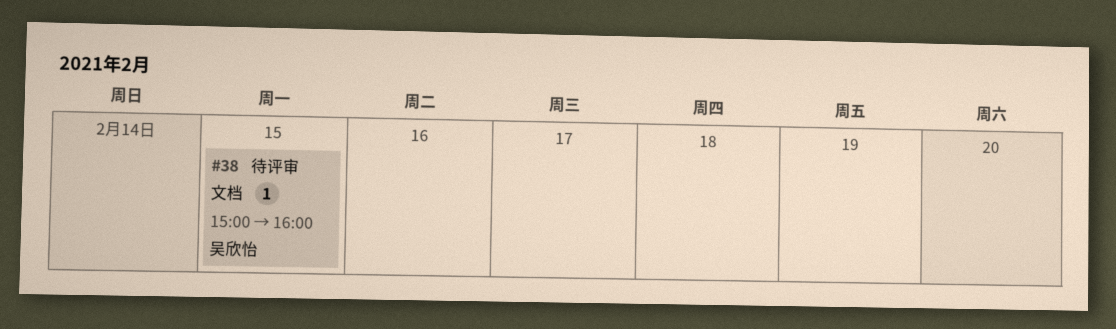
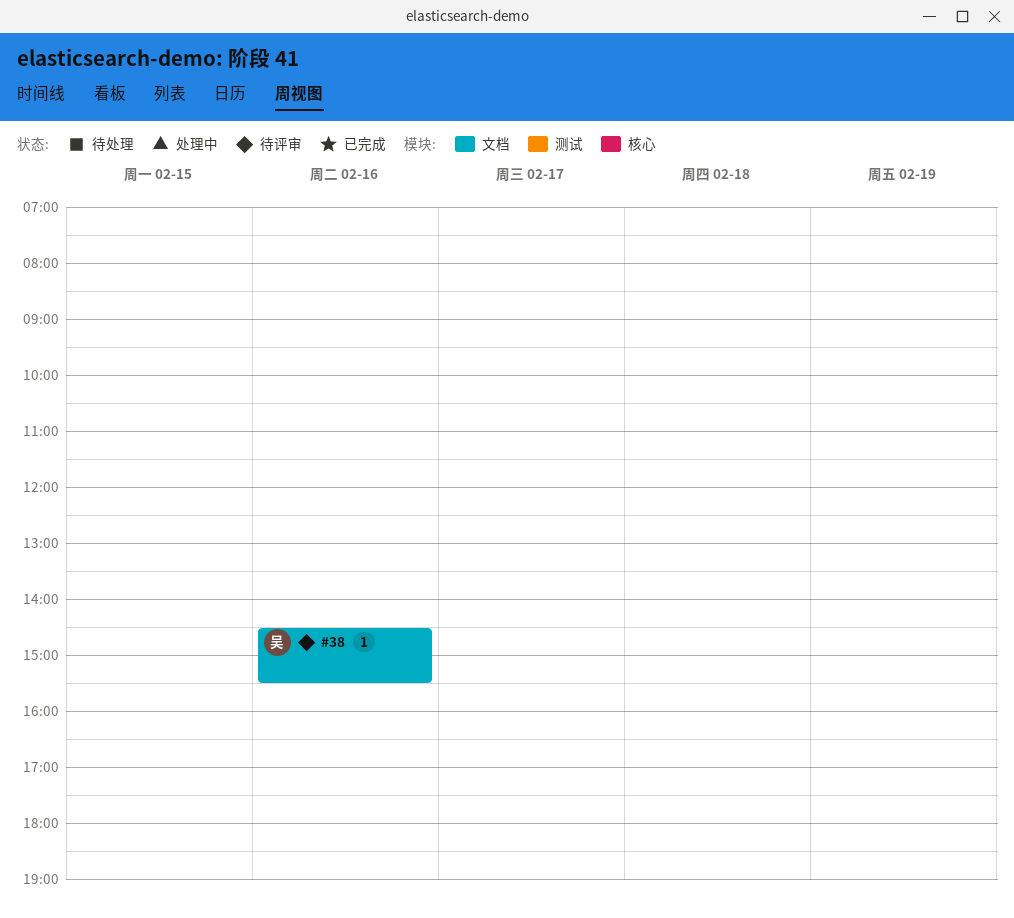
#38, day: Feb 15 -> Feb 16
#38, begins: 15:00 -> 14:30
#38, ends: 16:00 -> 15:30

